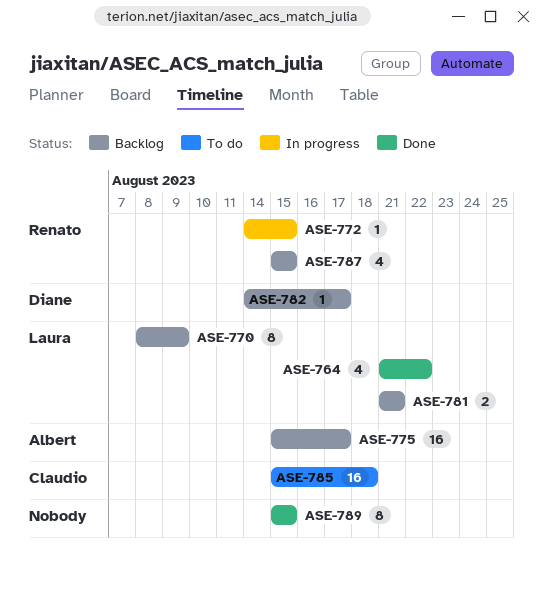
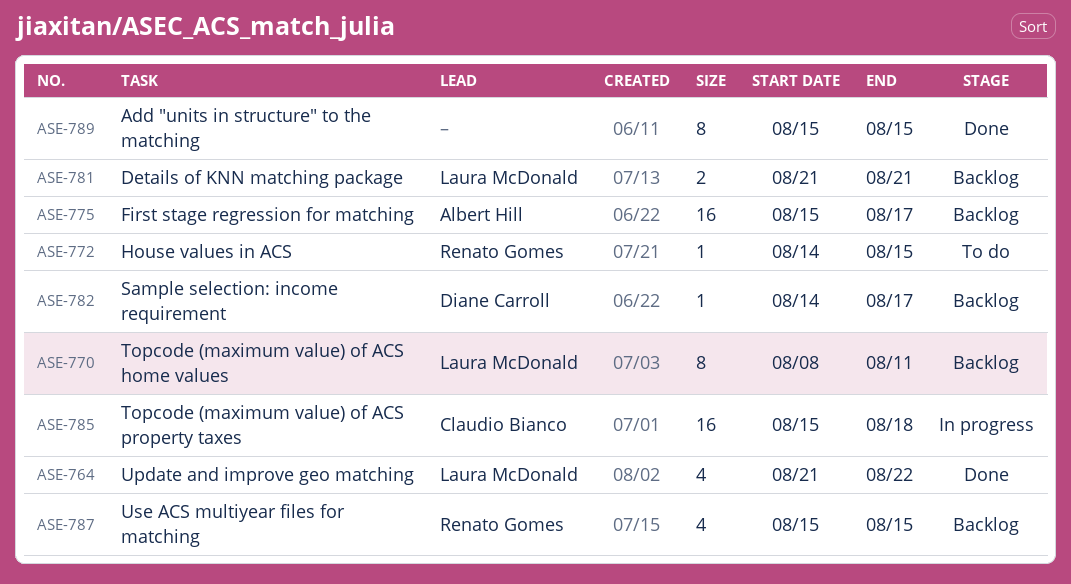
ASE-770, due: Aug 9 -> Aug 11
ASE-772, status: In progress -> To do
ASE-785, status: To do -> In progress

